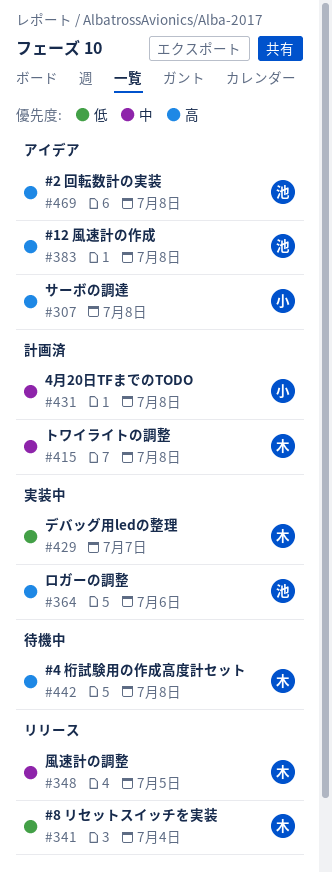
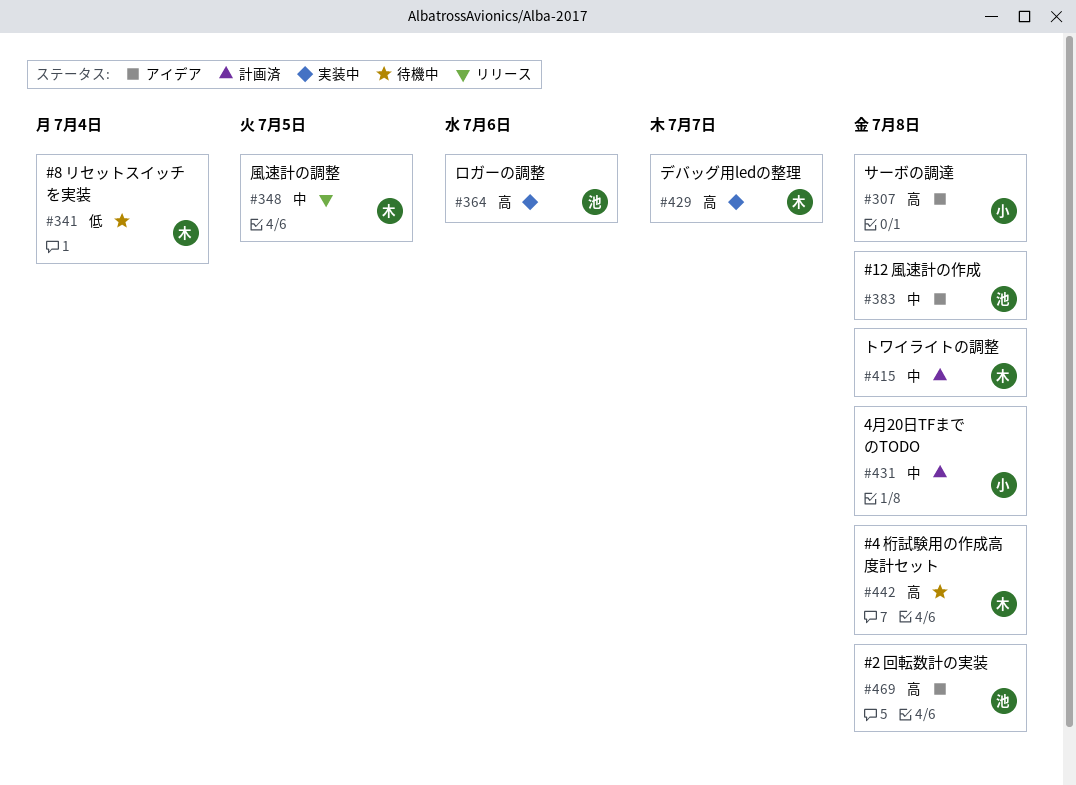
#341, status: リリース -> 待機中
#383, priority: 高 -> 中
#429, priority: 低 -> 高

